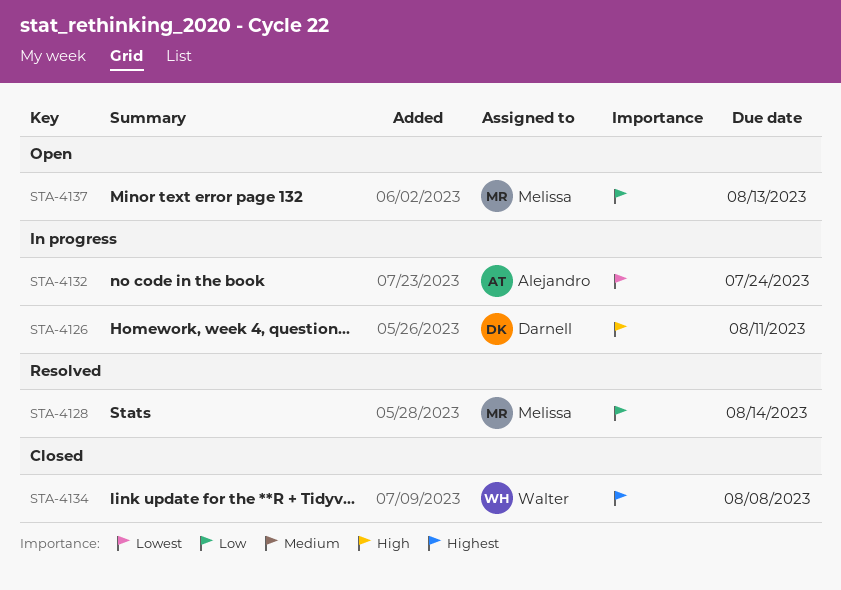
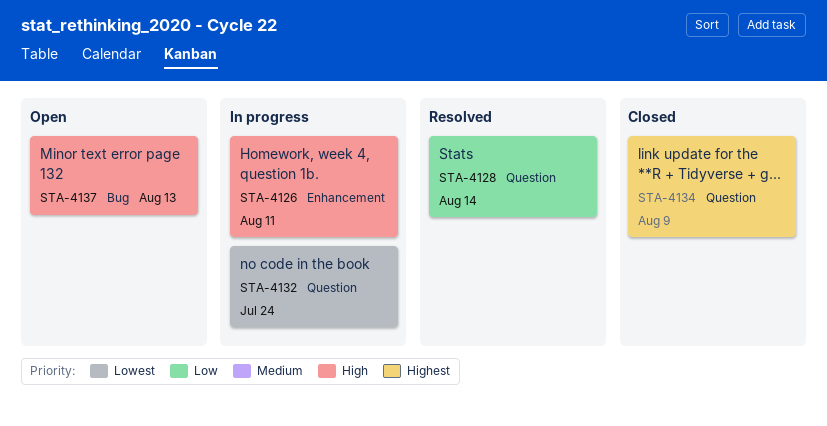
STA-4134, due: Aug 8 -> Aug 9
STA-4137, priority: Low -> High

